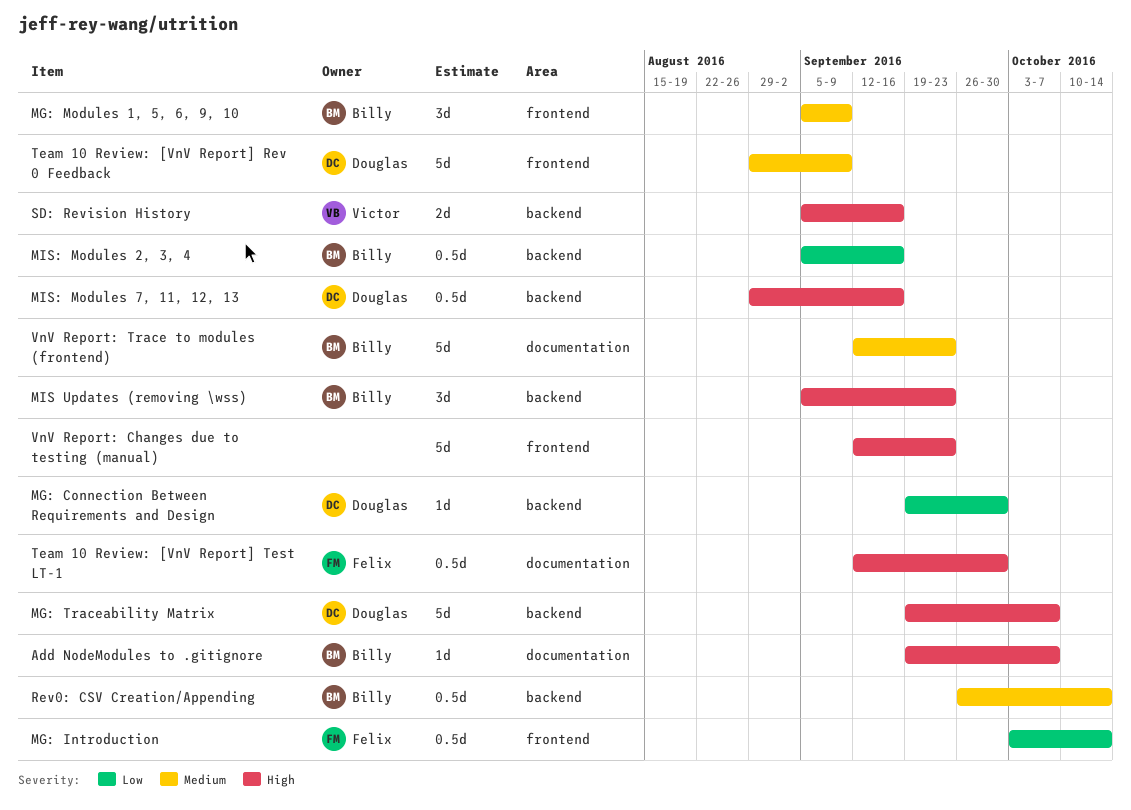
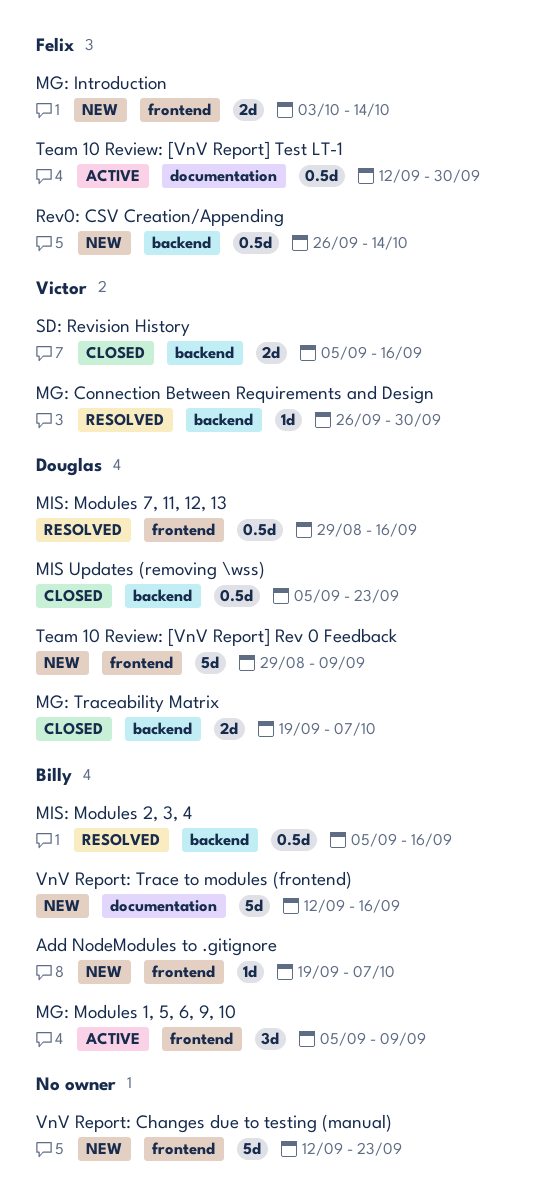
Add NodeModules to .gitignore, label: documentation -> frontend
MG: Connection Between Requirements and Design, owner: Douglas -> Victor
MG: Connection Between Requirements and Design, start: Sep 19 -> Sep 26
MG: Introduction, estimate: 0.5d -> 2d
MG: Traceability Matrix, estimate: 5d -> 2d
MIS Updates (removing \wss), owner: Billy -> Douglas
MIS Updates (removing \wss), estimate: 3d -> 0.5d
MIS: Modules 7, 11, 12, 13, label: backend -> frontend
Rev0: CSV Creation/Appending, owner: Billy -> Felix
VnV Report: Trace to modules (frontend), due: Sep 23 -> Sep 16

